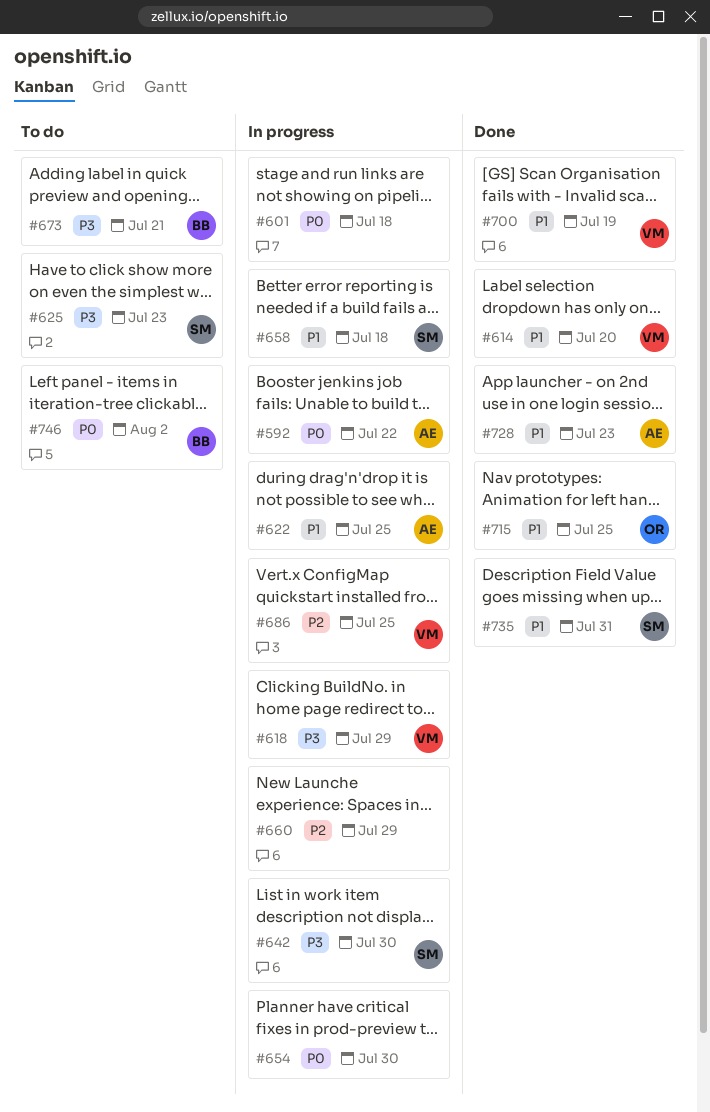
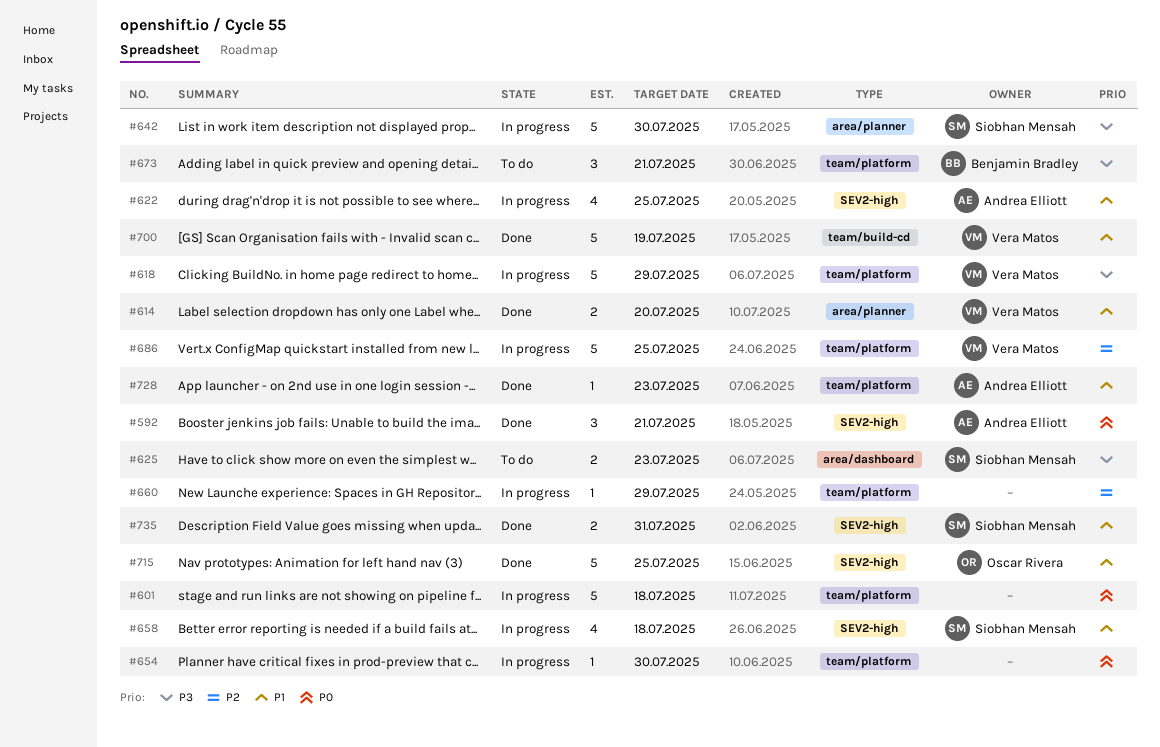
#592, status: In progress -> Done
#592, due: Jul 22 -> Jul 21
#746: present -> none

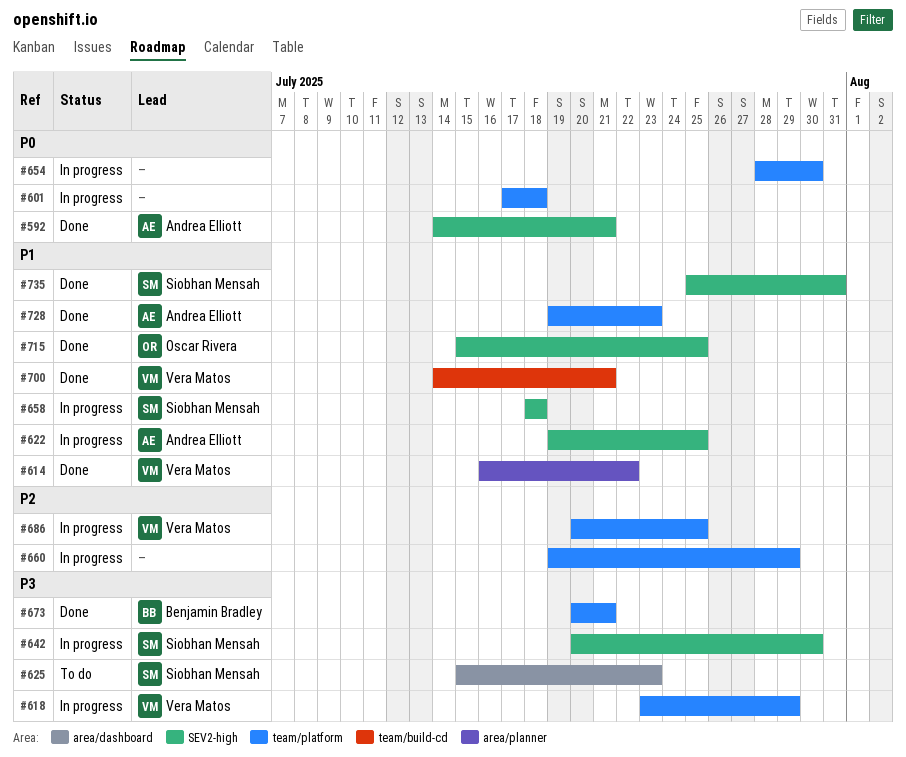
#614, due: Jul 20 -> Jul 22
#642, label: area/planner -> SEV2-high
#673, status: To do -> Done
#700, due: Jul 19 -> Jul 21

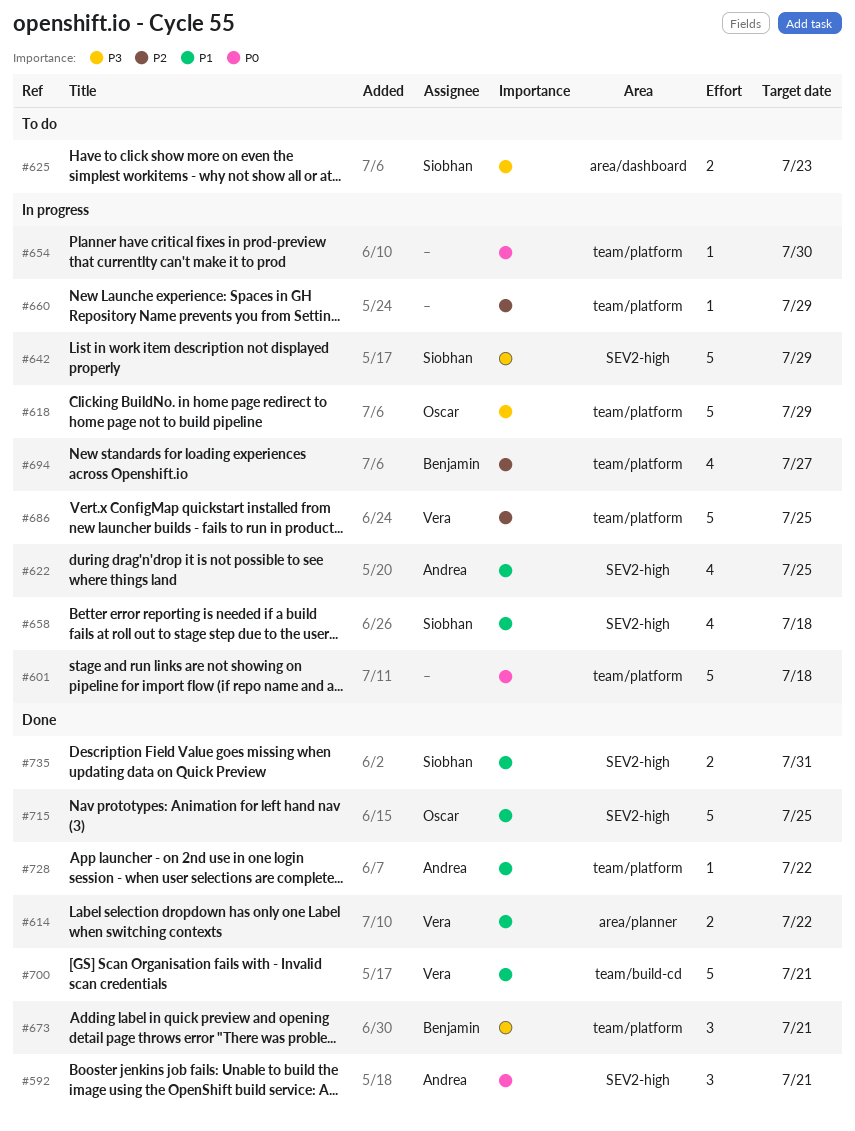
#618, owner: Vera Matos -> Oscar Rivera
#642, due: Jul 30 -> Jul 29
#694: none -> present
#728, due: Jul 23 -> Jul 22

